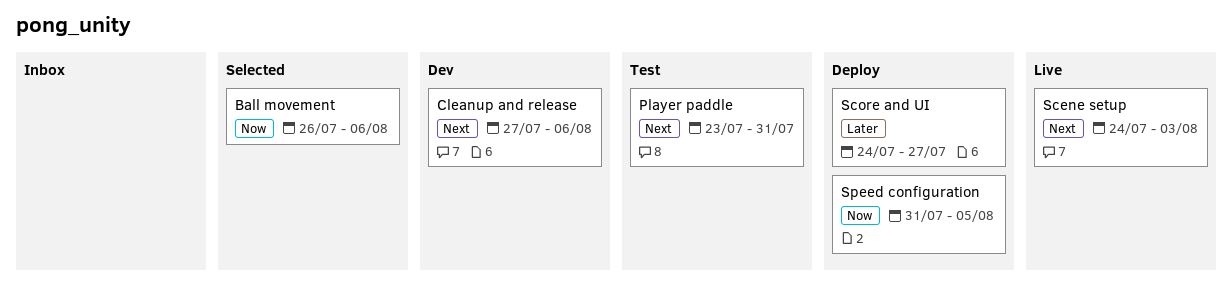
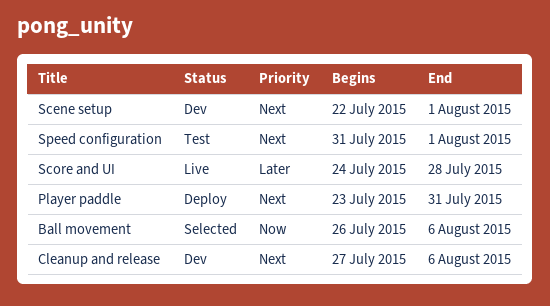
Player paddle, status: Test -> Deploy
Scene setup, status: Live -> Dev
Scene setup, start: Jul 24 -> Jul 22
Scene setup, due: Aug 3 -> Aug 1
Score and UI, status: Deploy -> Live
Score and UI, due: Jul 27 -> Jul 28
Speed configuration, status: Deploy -> Test
Speed configuration, priority: Now -> Next
Speed configuration, due: Aug 5 -> Aug 1

